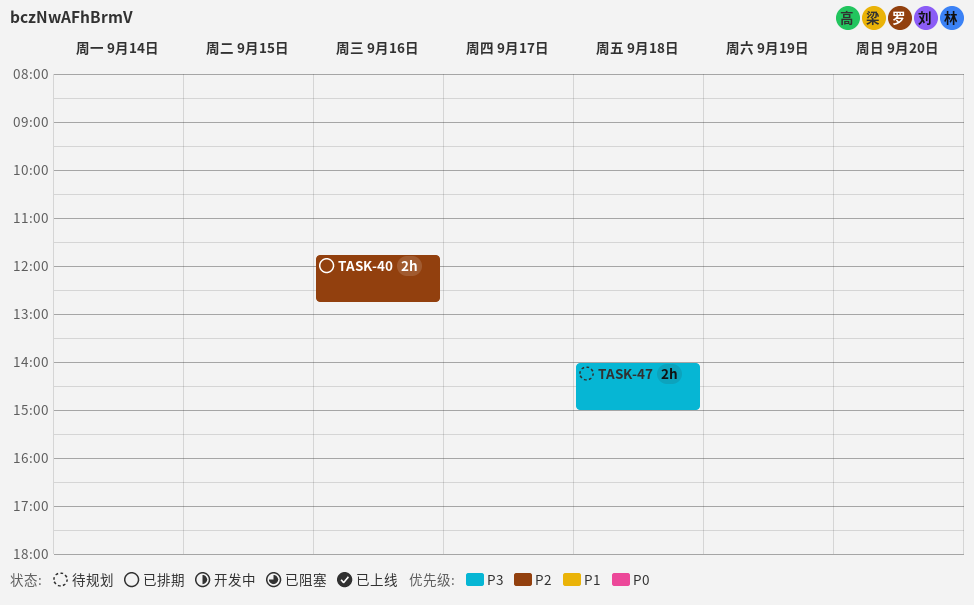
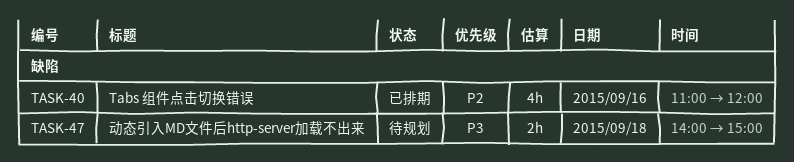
TASK-40, estimate: 2h -> 4h
TASK-40, begins: 11:45 -> 11:00
TASK-40, ends: 12:45 -> 12:00

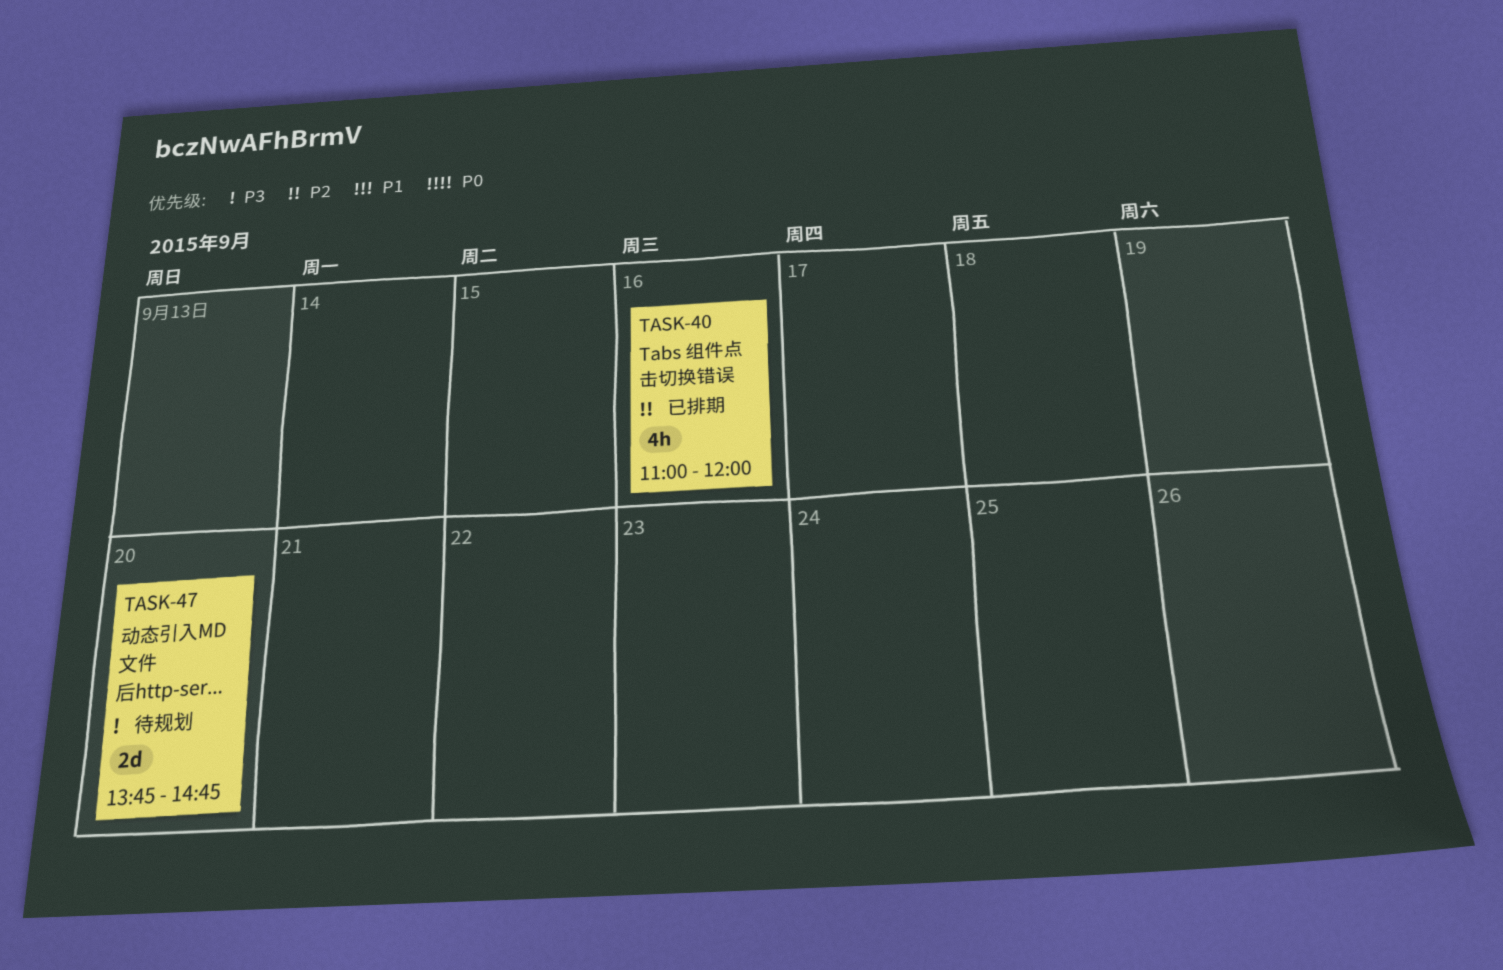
TASK-47, estimate: 2h -> 2d
TASK-47, day: Sep 18 -> Sep 20
TASK-47, begins: 14:00 -> 13:45
TASK-47, ends: 15:00 -> 14:45

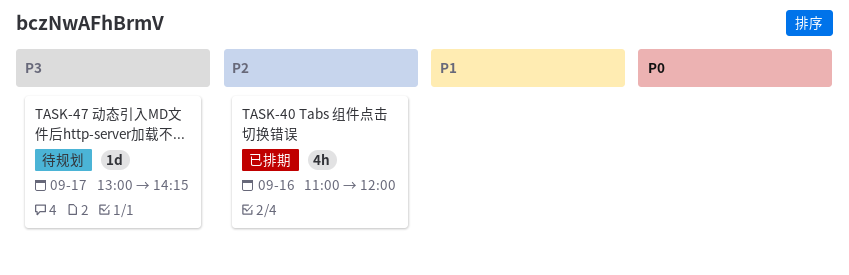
TASK-47, estimate: 2d -> 1d
TASK-47, day: Sep 20 -> Sep 17
TASK-47, begins: 13:45 -> 13:00
TASK-47, ends: 14:45 -> 14:15

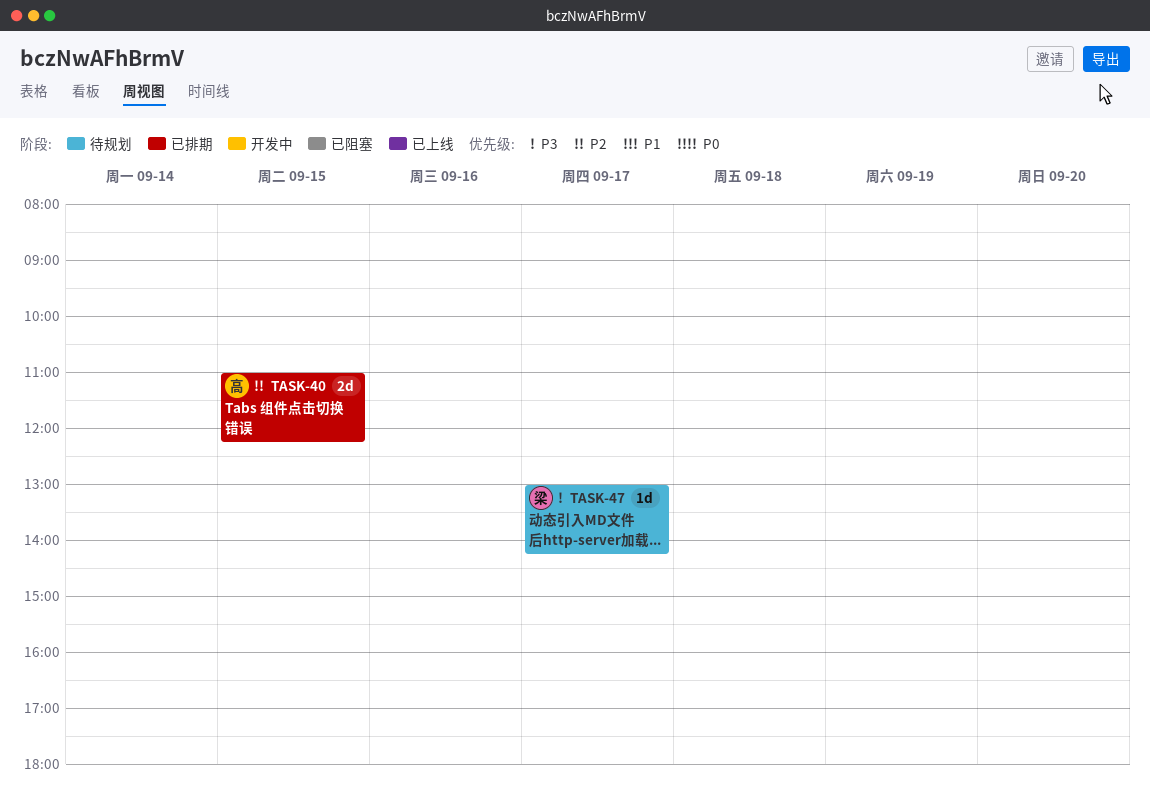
TASK-40, estimate: 4h -> 2d
TASK-40, day: Sep 16 -> Sep 15
TASK-40, ends: 12:00 -> 12:15

